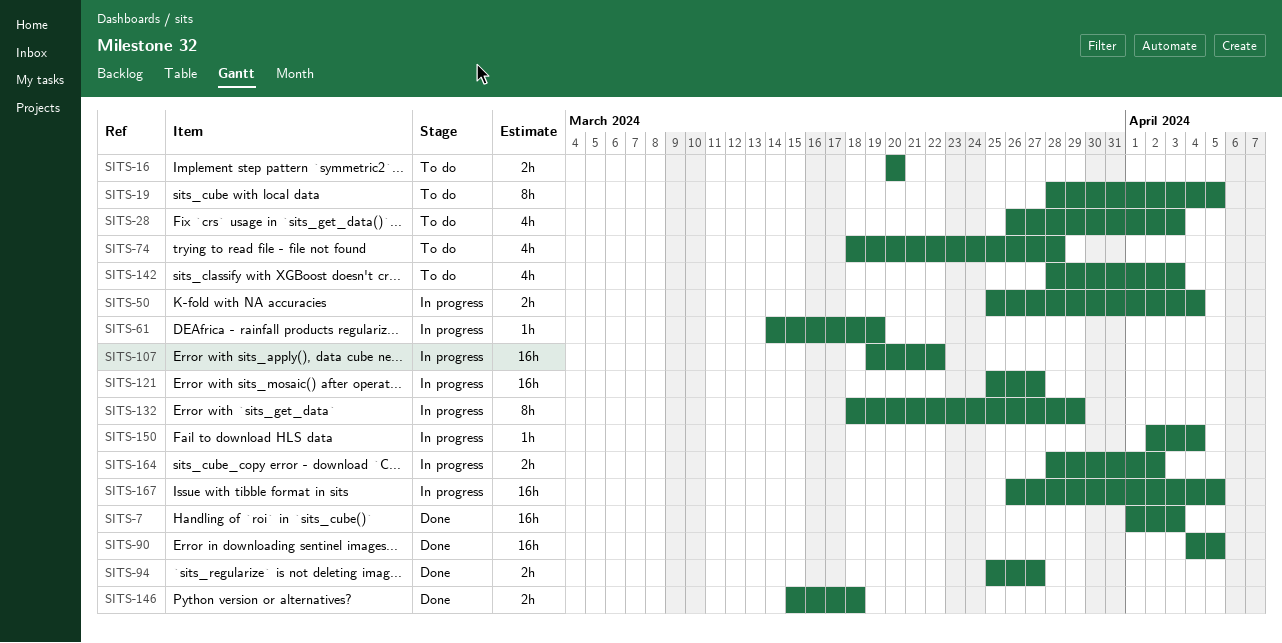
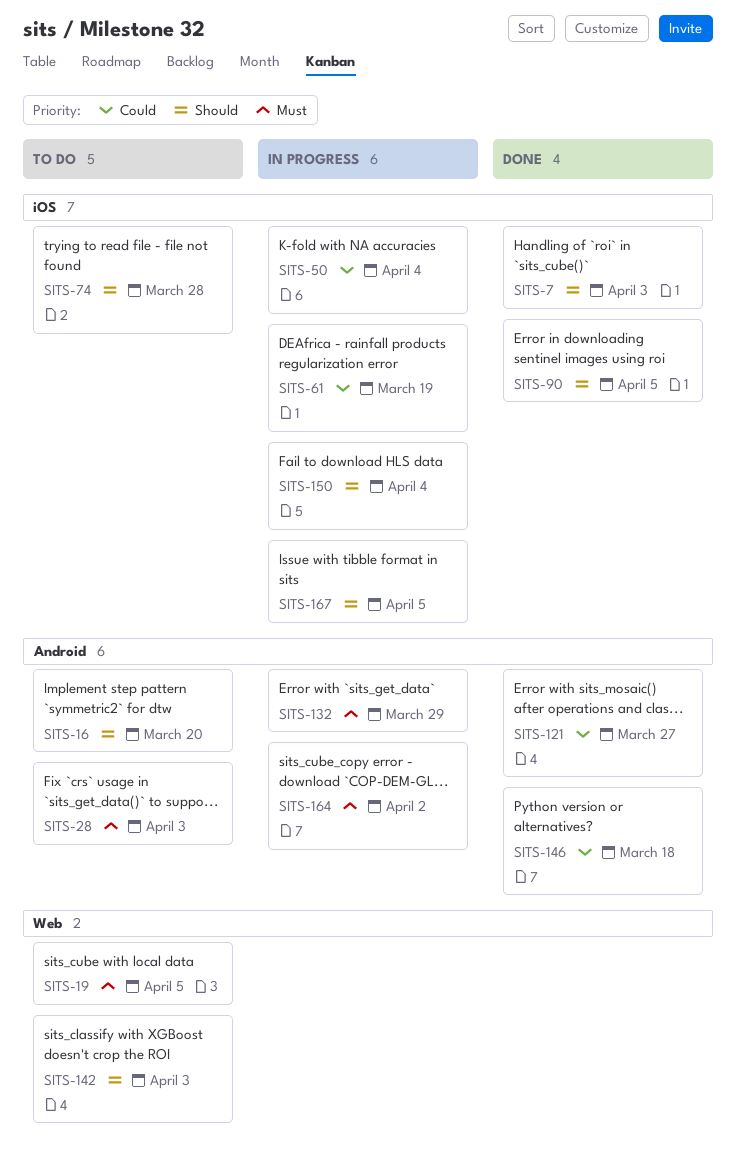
SITS-94: present -> none
SITS-107: present -> none
SITS-121, status: In progress -> Done

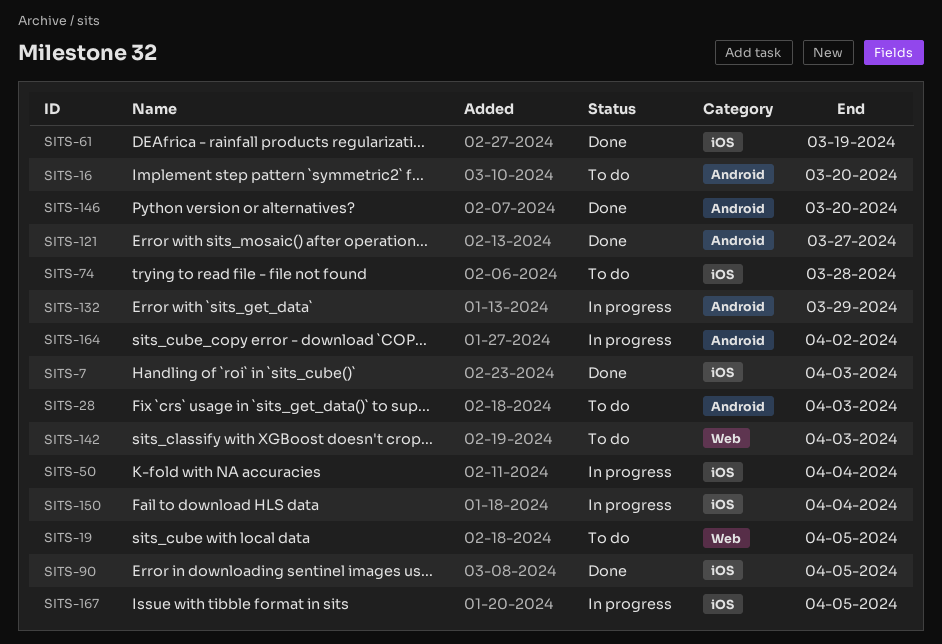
SITS-61, status: In progress -> Done
SITS-146, due: Mar 18 -> Mar 20

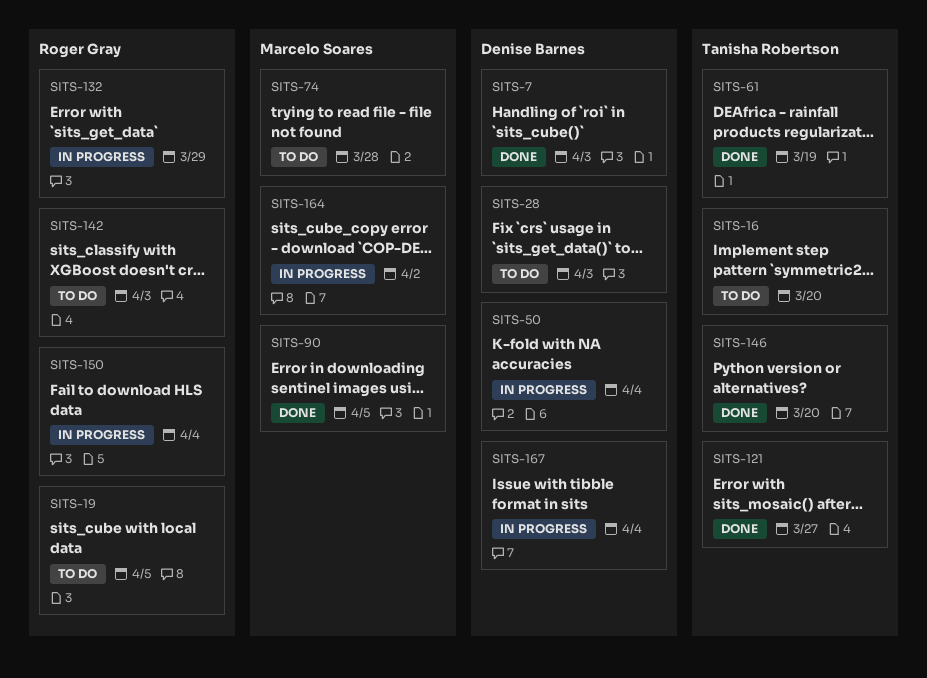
SITS-167, due: Apr 5 -> Apr 4

